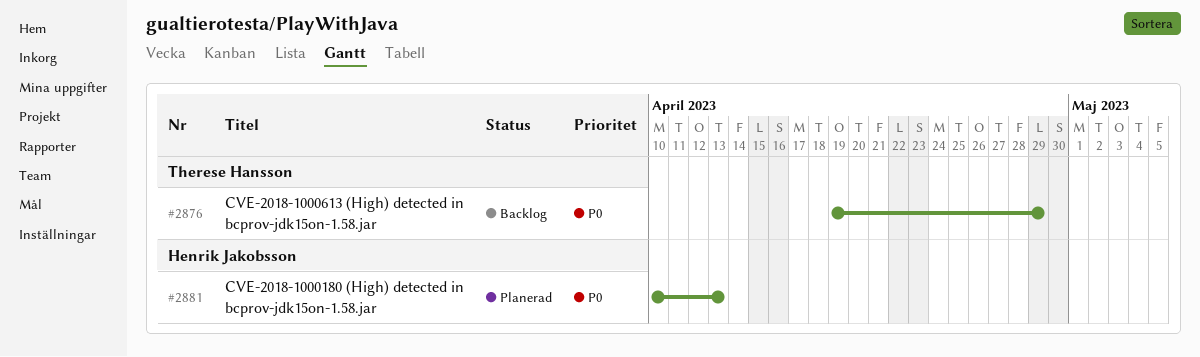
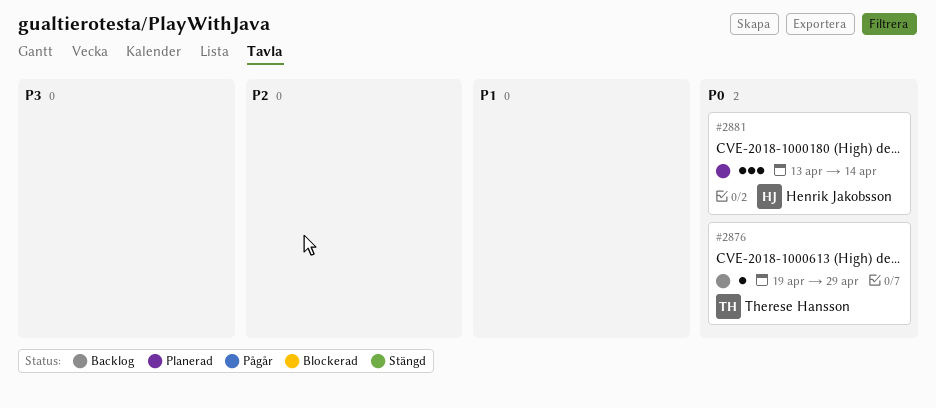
#2881, start: Apr 10 -> Apr 13
#2881, due: Apr 13 -> Apr 14

